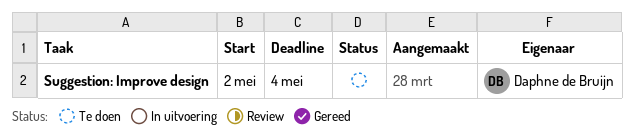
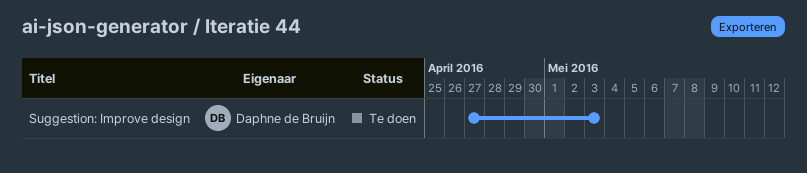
Suggestion: Improve design, start: May 2 -> Apr 27
Suggestion: Improve design, due: May 4 -> May 3

